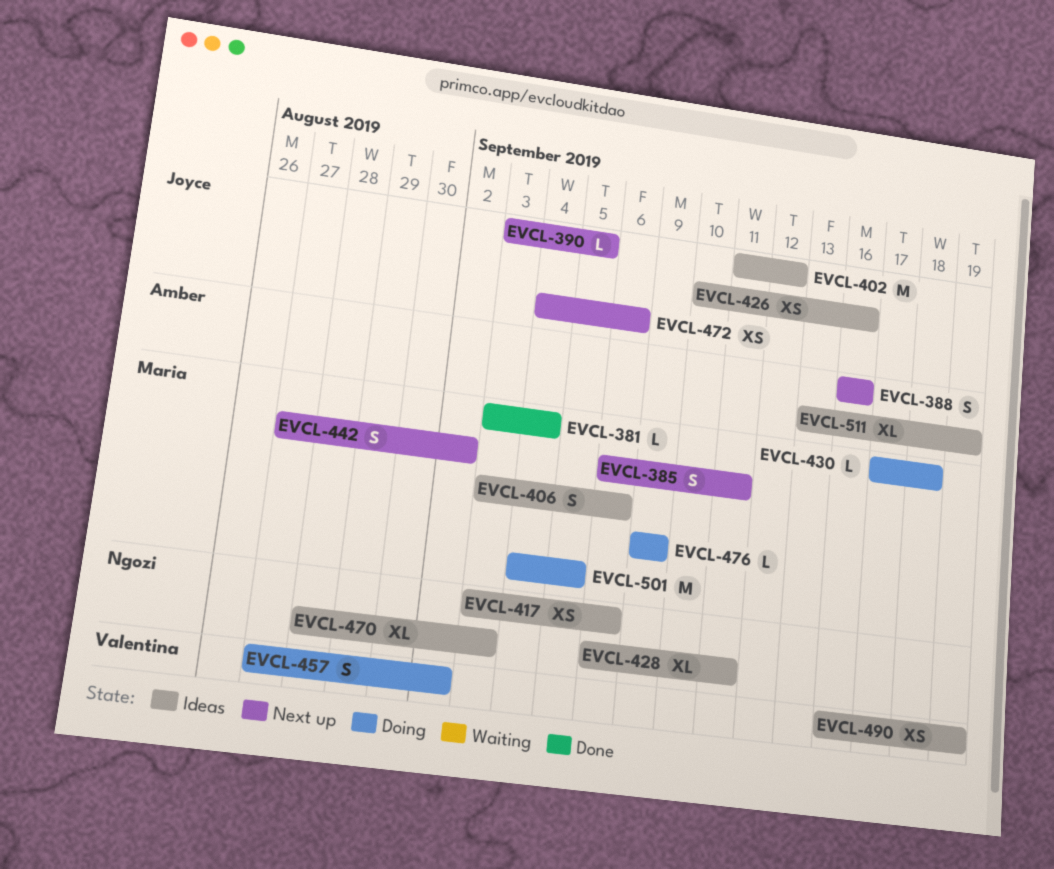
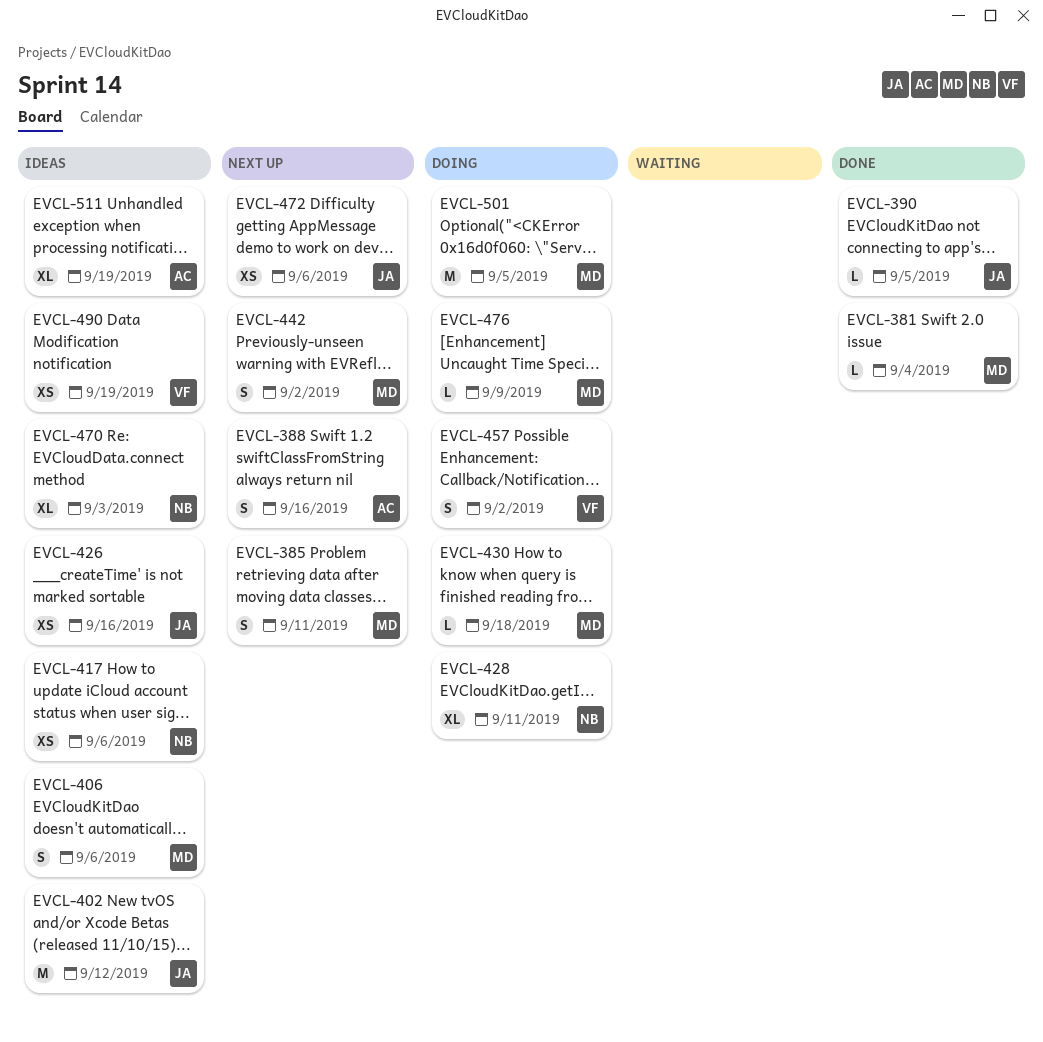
EVCL-390, status: Next up -> Done
EVCL-428, status: Ideas -> Doing

